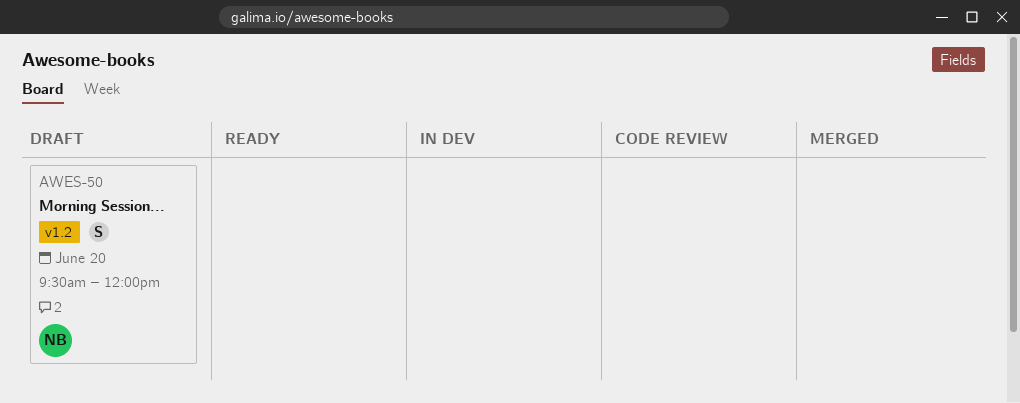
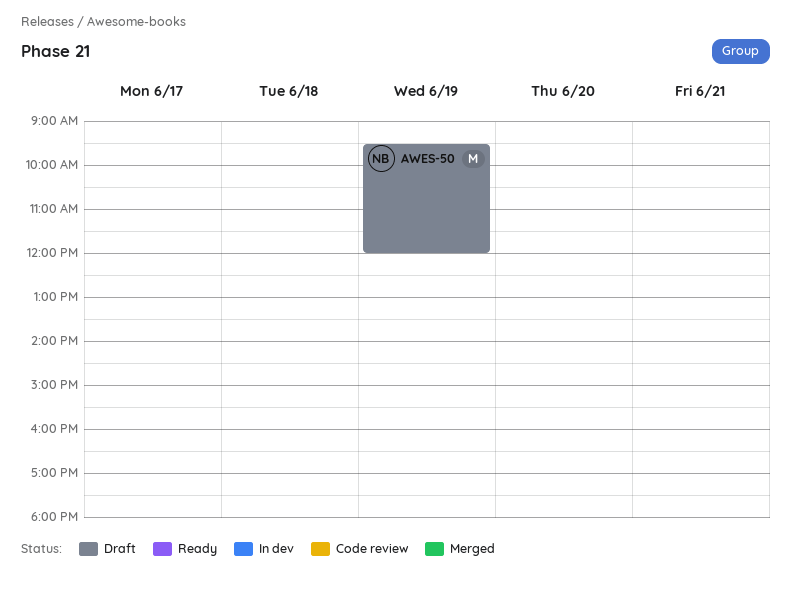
AWES-50, estimate: S -> M
AWES-50, day: Jun 20 -> Jun 19

